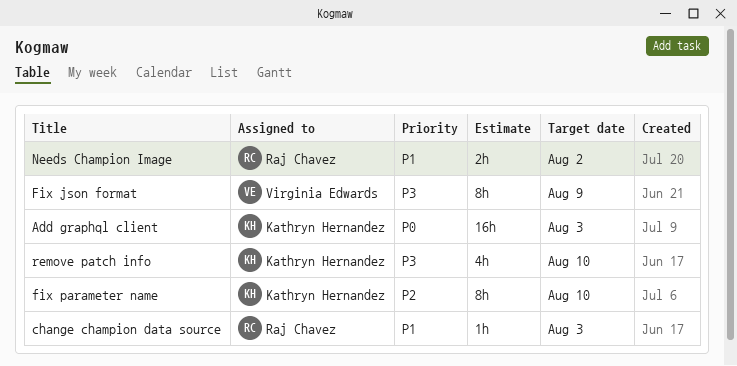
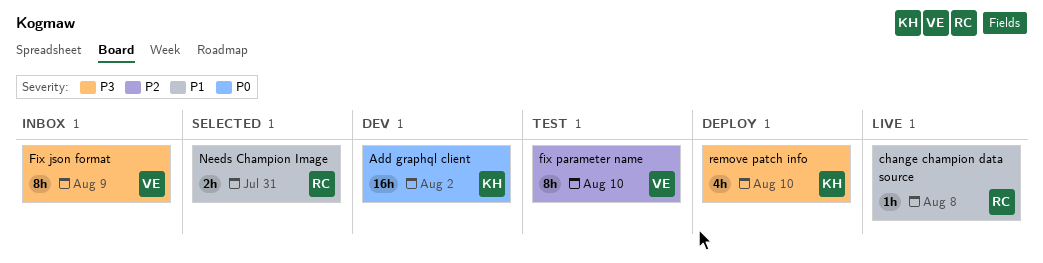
Add graphql client, due: Aug 3 -> Aug 2
change champion data source, due: Aug 3 -> Aug 8
fix parameter name, owner: Kathryn Hernandez -> Virginia Edwards
Needs Champion Image, due: Aug 2 -> Jul 31

